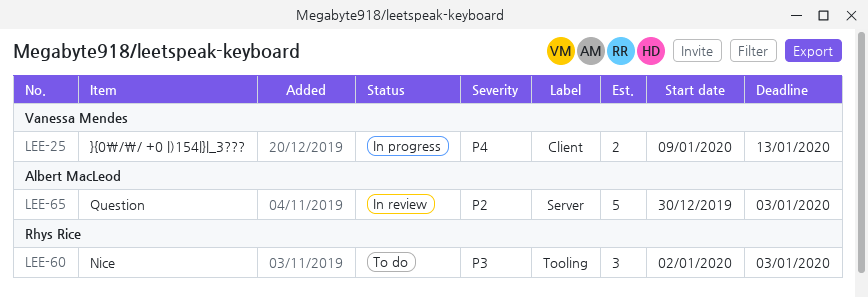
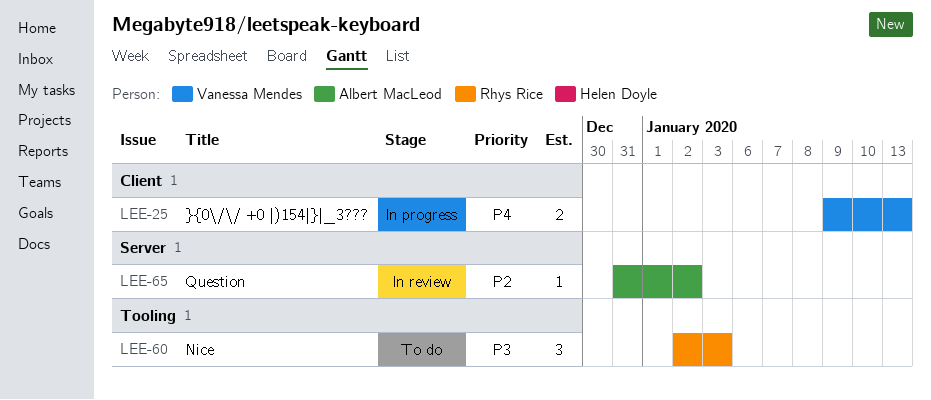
LEE-65, estimate: 5 -> 1
LEE-65, start: Dec 30 -> Dec 31
LEE-65, due: Jan 3 -> Jan 2

